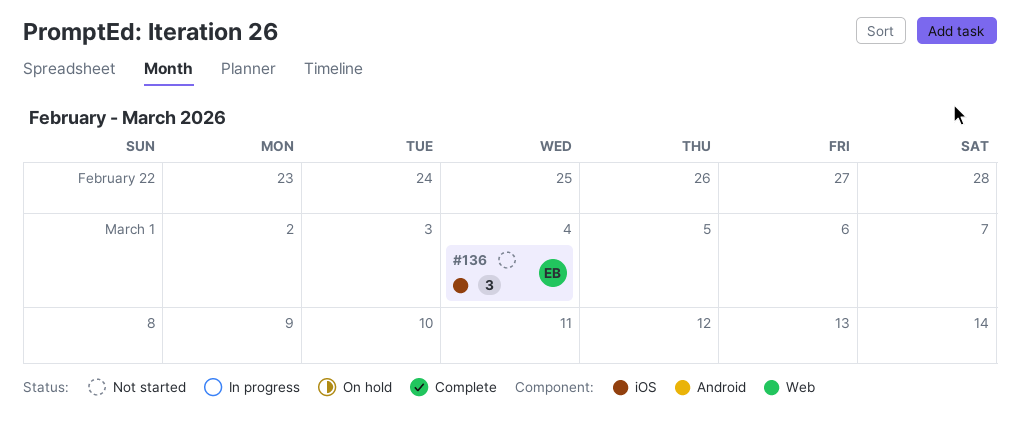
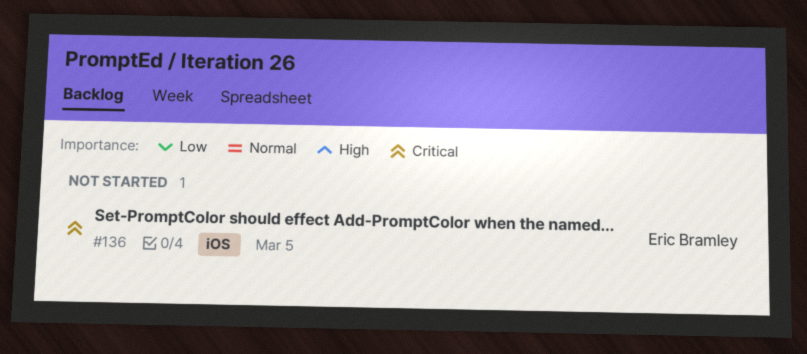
#136, due: Mar 4 -> Mar 5

